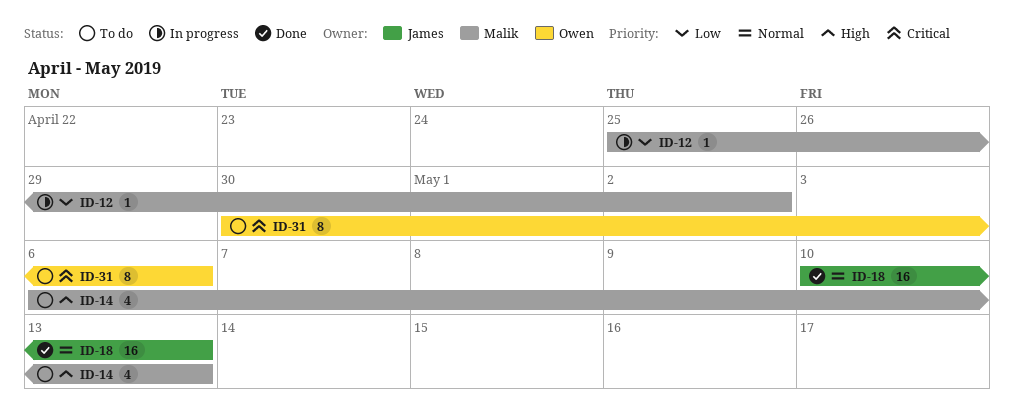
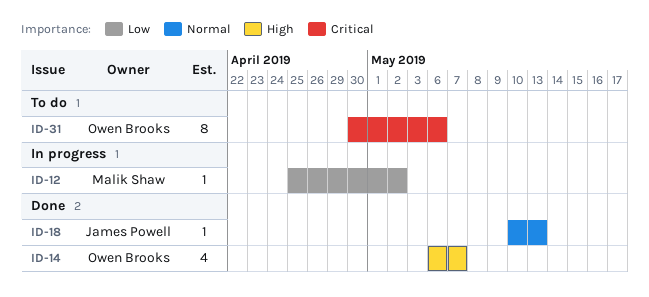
ID-14, status: To do -> Done
ID-14, owner: Malik Shaw -> Owen Brooks
ID-14, due: May 13 -> May 7
ID-18, estimate: 16 -> 1

